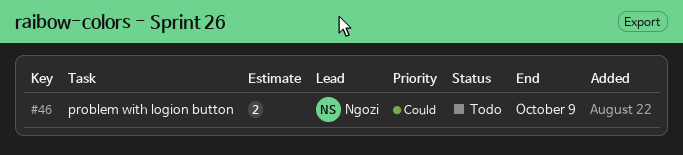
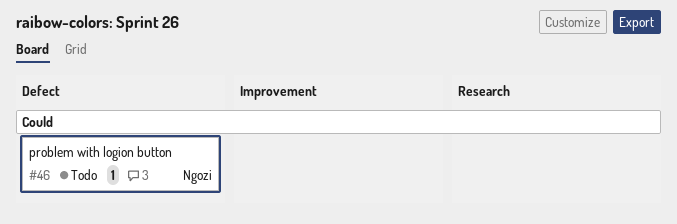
#46, estimate: 2 -> 1

